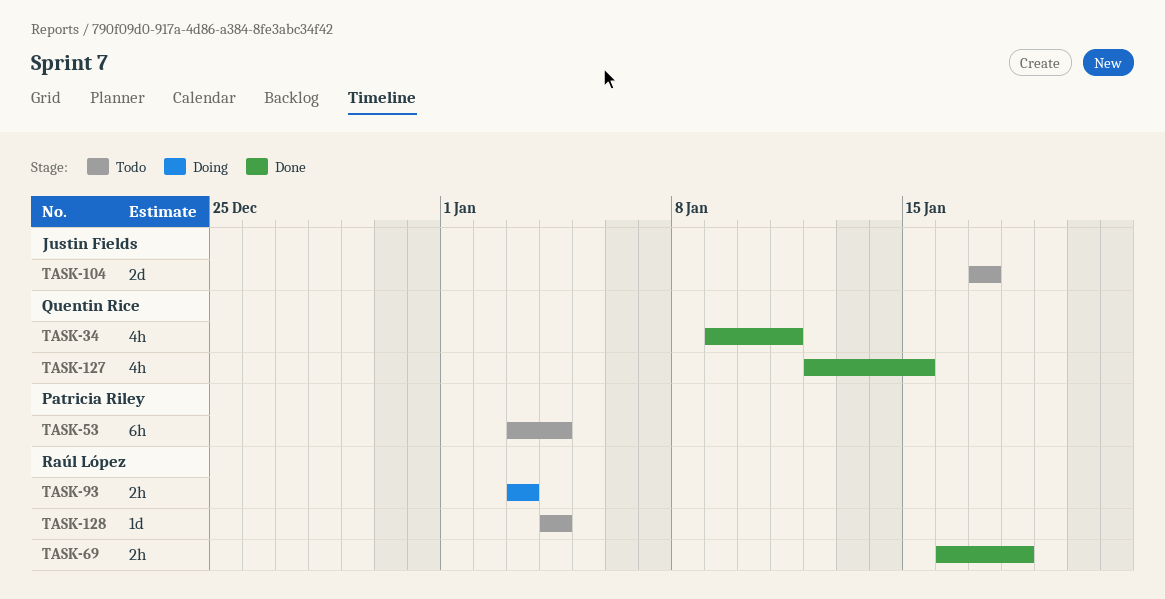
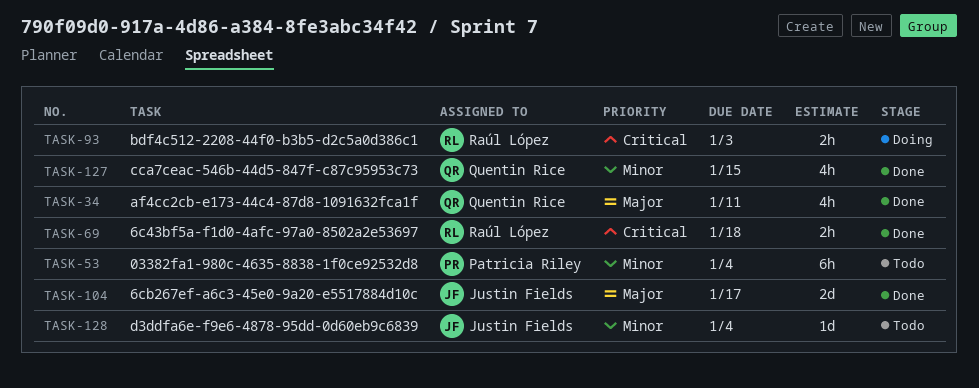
TASK-104, status: Todo -> Done
TASK-128, owner: Raúl López -> Justin Fields

